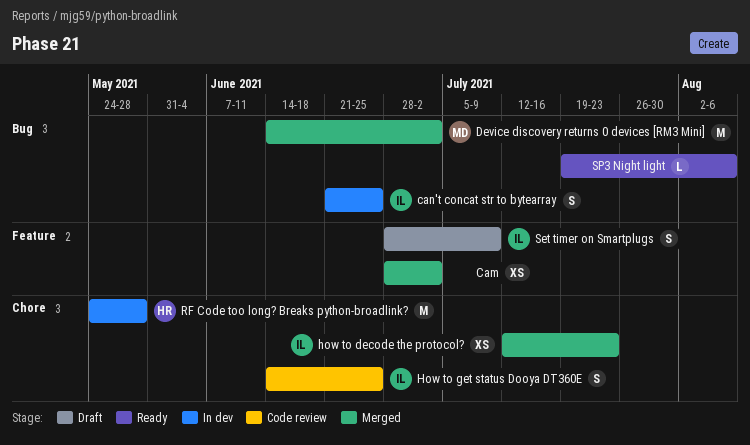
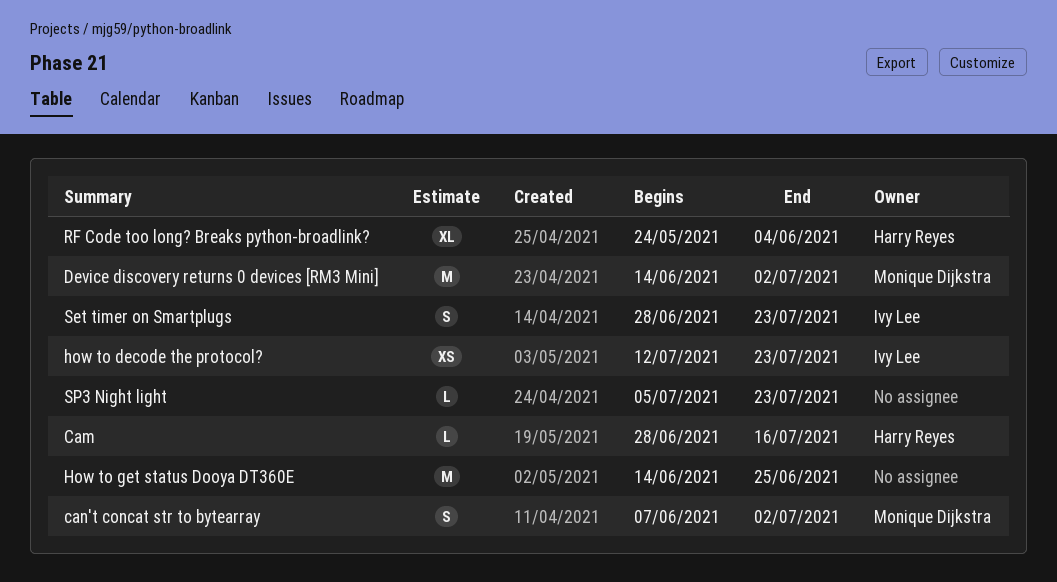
Cam, owner: none -> Harry Reyes
Cam, estimate: XS -> L
Cam, due: Jul 2 -> Jul 16
can't concat str to bytearray, owner: Ivy Lee -> Monique Dijkstra
can't concat str to bytearray, start: Jun 21 -> Jun 7
can't concat str to bytearray, due: Jun 25 -> Jul 2
How to get status Dooya DT360E, owner: Ivy Lee -> none
How to get status Dooya DT360E, estimate: S -> M
RF Code too long? Breaks python-broadlink?, estimate: M -> XL
RF Code too long? Breaks python-broadlink?, due: May 28 -> Jun 4
Set timer on Smartplugs, due: Jul 9 -> Jul 23
SP3 Night light, start: Jul 19 -> Jul 5
SP3 Night light, due: Aug 6 -> Jul 23

